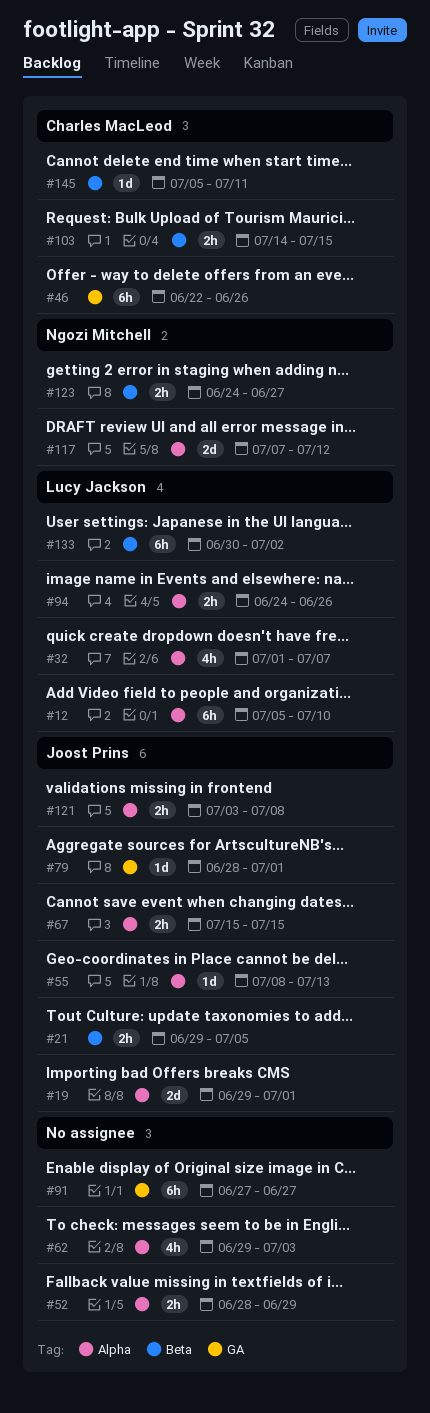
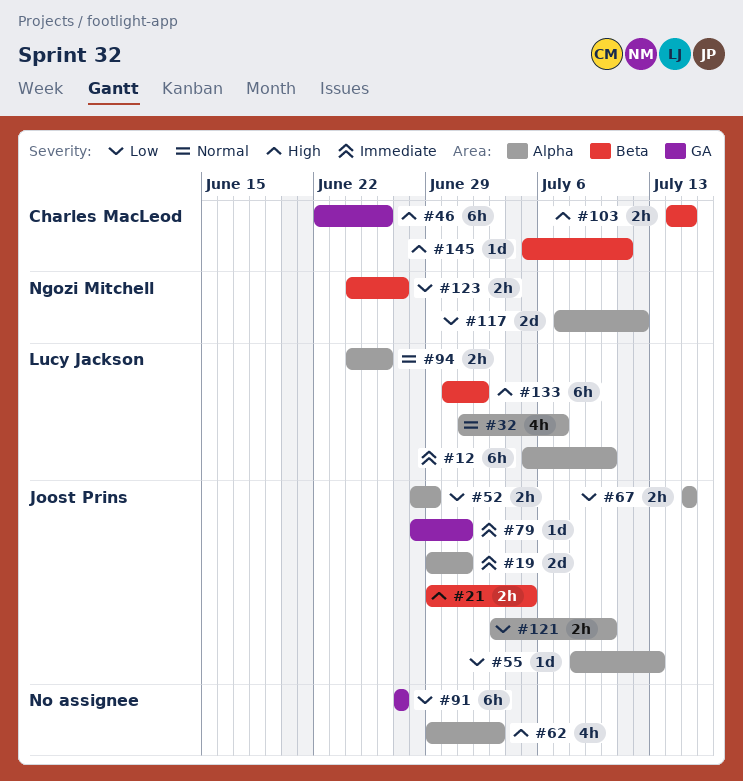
#52, owner: none -> Joost Prins
#121, due: Jul 8 -> Jul 10

